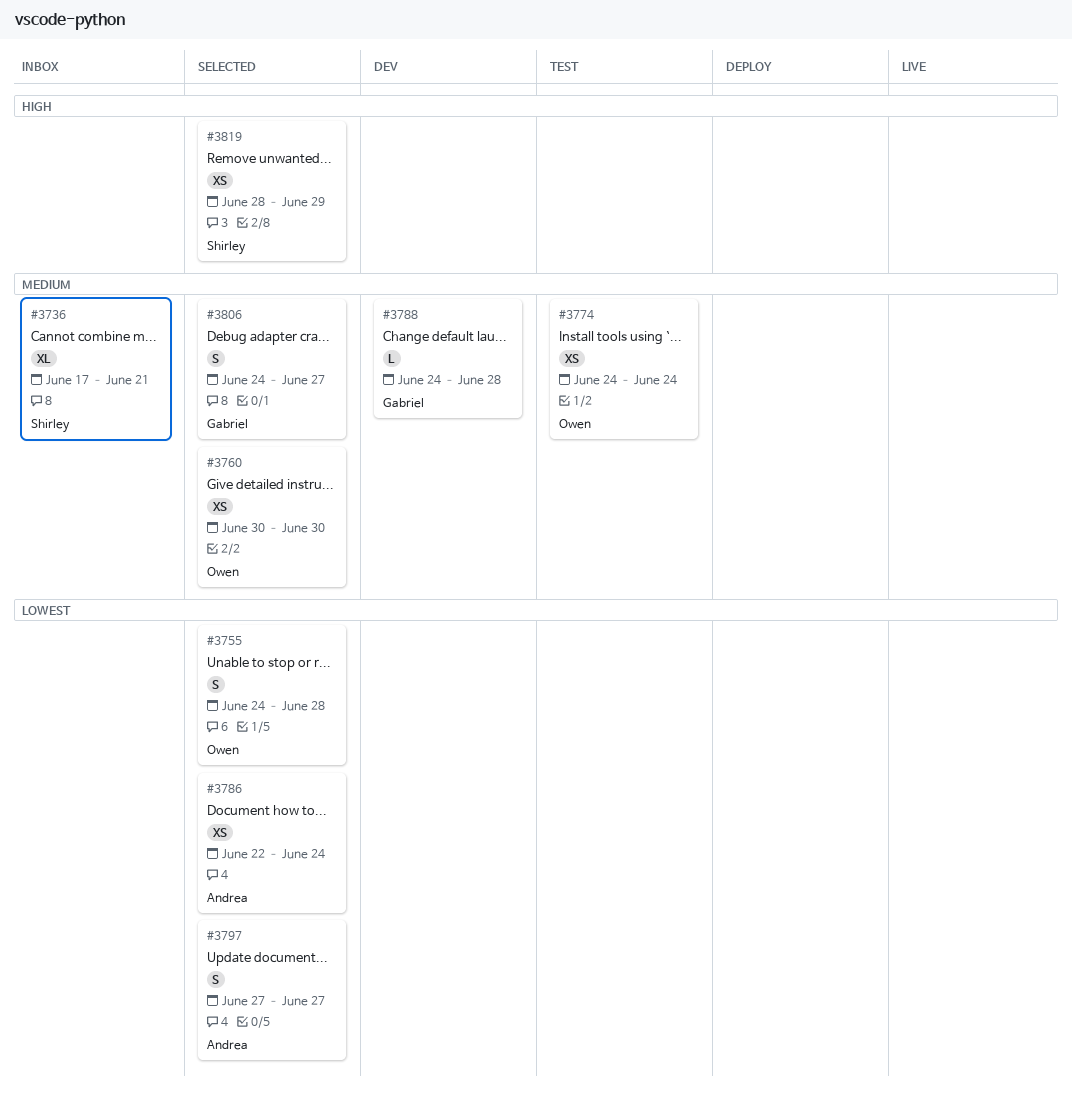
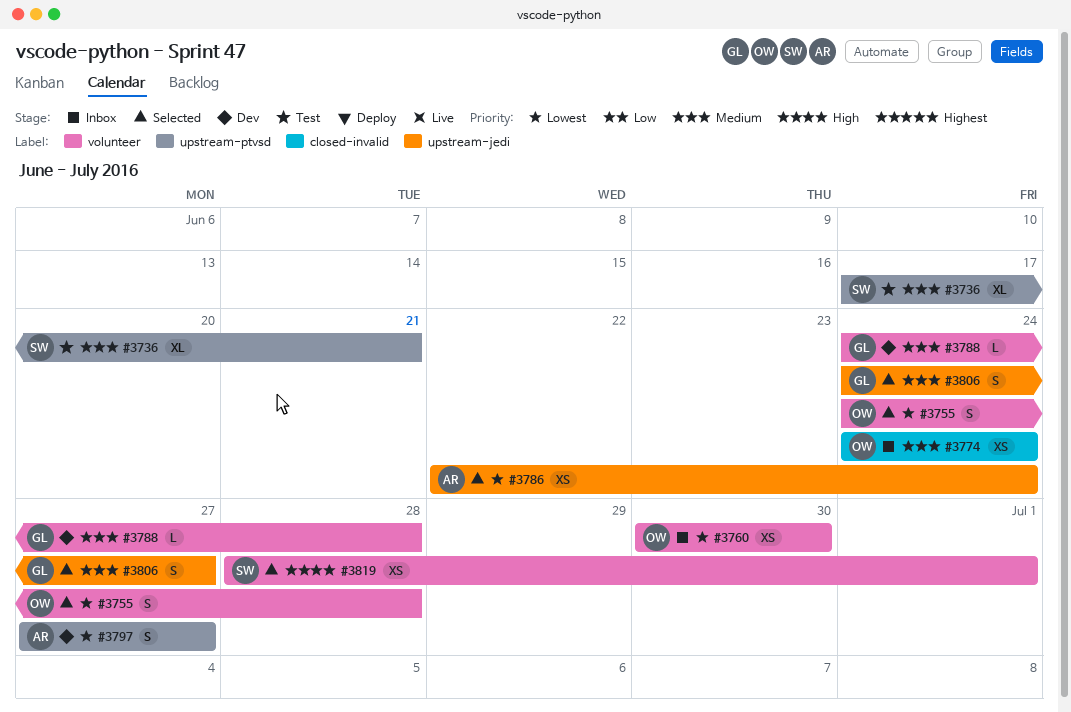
#3736, status: Inbox -> Test
#3760, status: Selected -> Inbox
#3760, priority: Medium -> Lowest
#3774, status: Test -> Inbox
#3797, status: Selected -> Dev
#3819, due: Jun 29 -> Jul 1

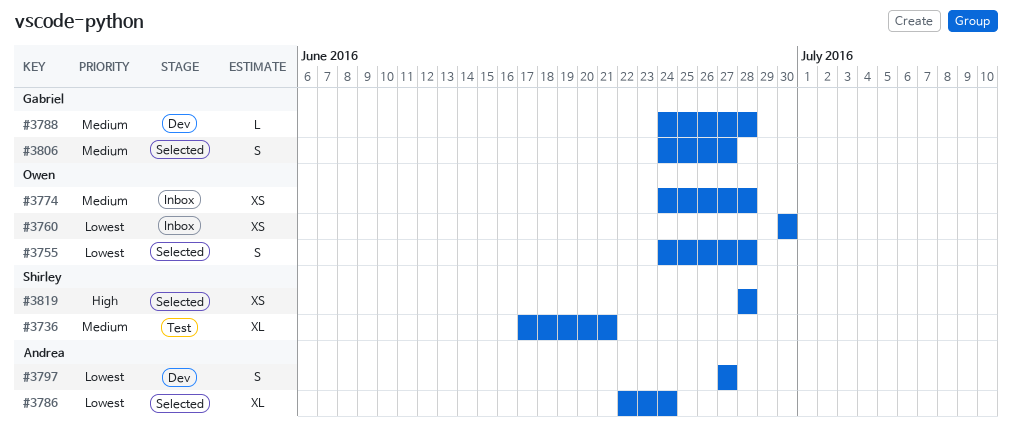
#3774, due: Jun 24 -> Jun 28
#3786, estimate: XS -> XL
#3819, due: Jul 1 -> Jun 28

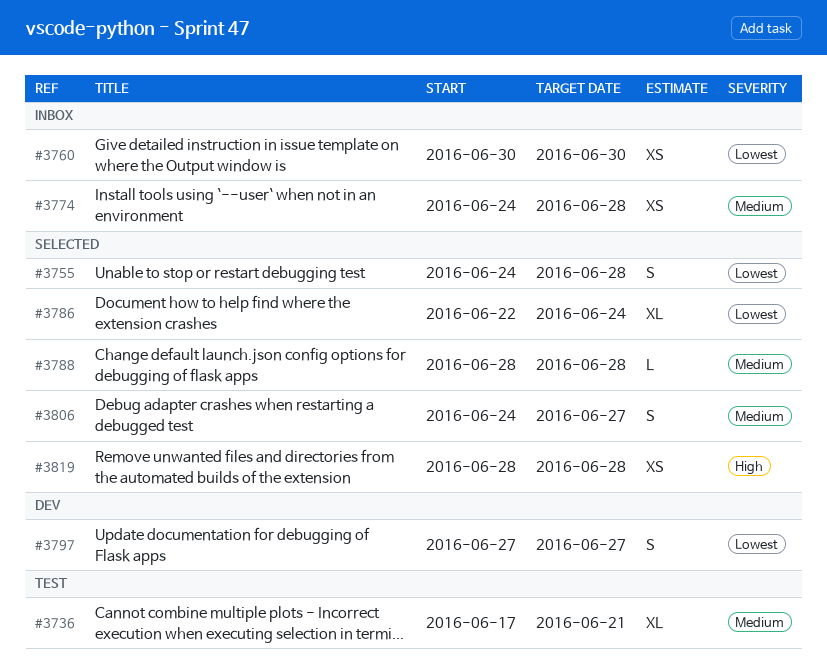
#3788, status: Dev -> Selected
#3788, start: Jun 24 -> Jun 28

